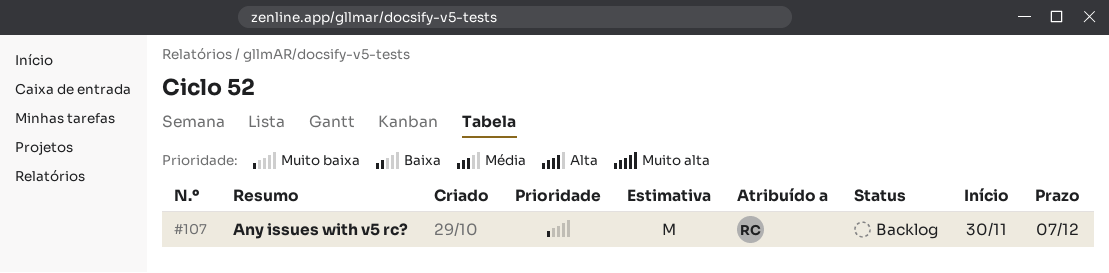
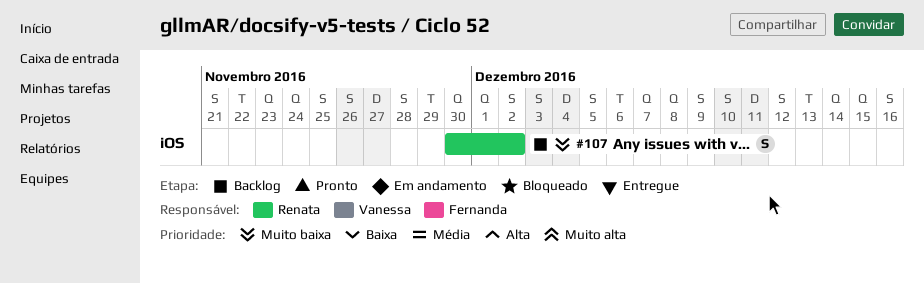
#107, estimate: M -> S
#107, due: Dec 7 -> Dec 2

